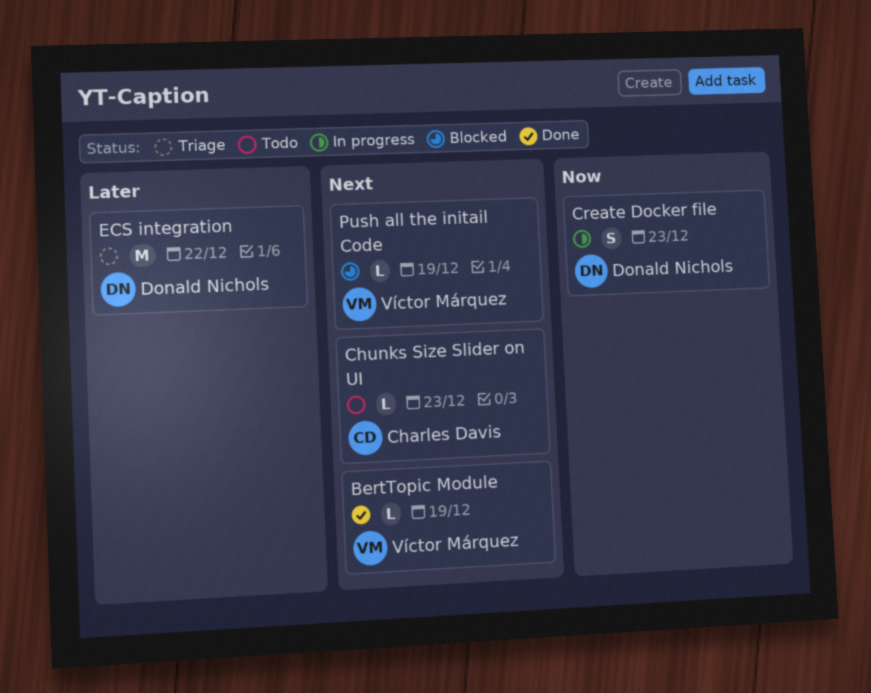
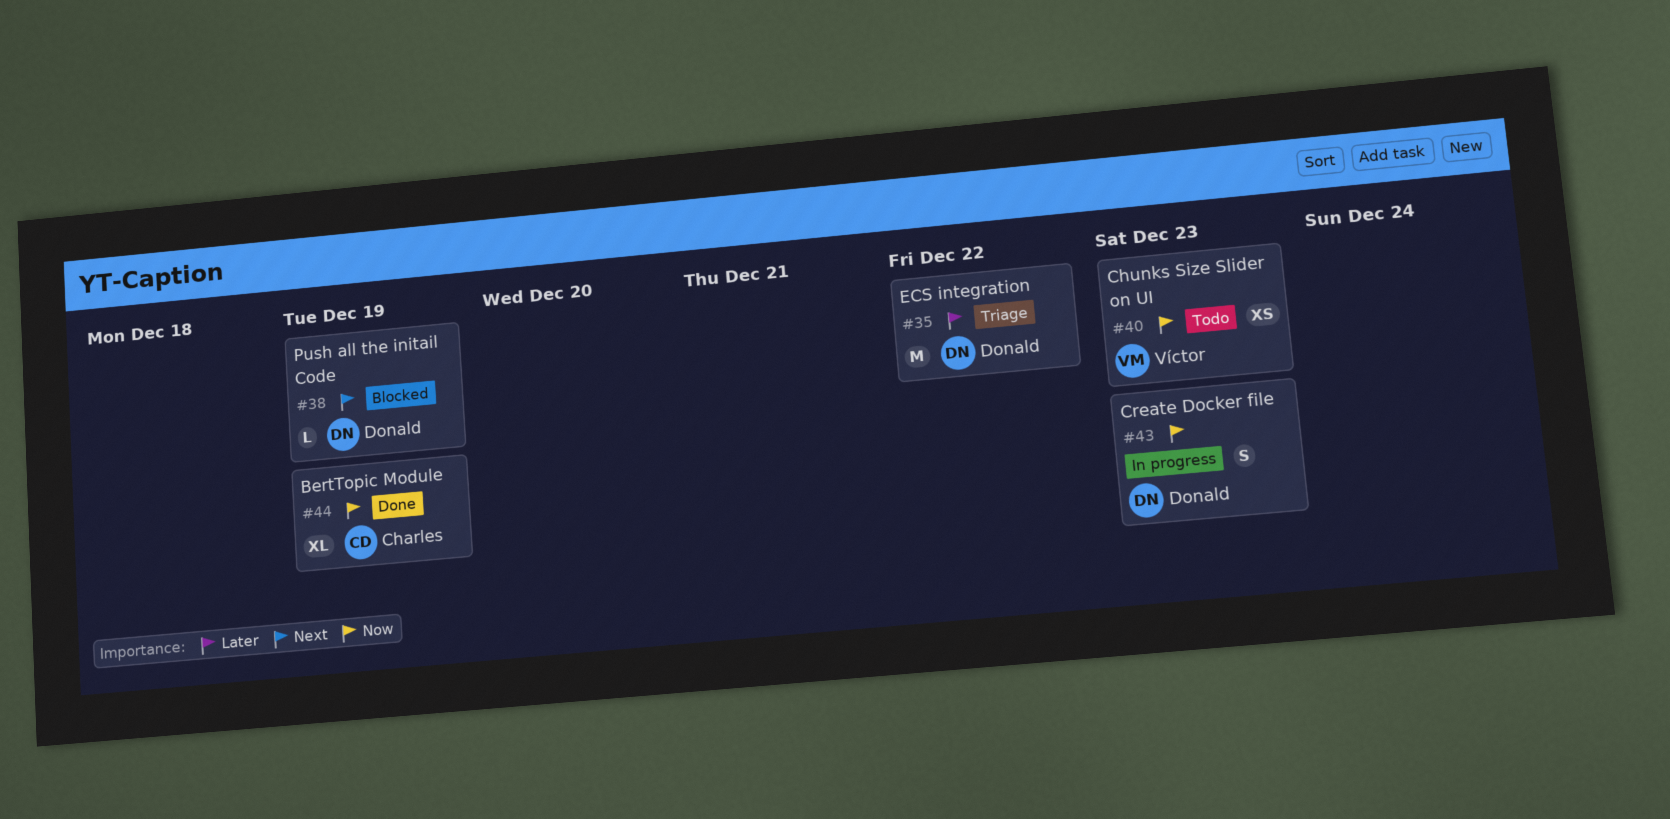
BertTopic Module, owner: Víctor Márquez -> Charles Davis
BertTopic Module, priority: Next -> Now
BertTopic Module, estimate: L -> XL
Chunks Size Slider on UI, owner: Charles Davis -> Víctor Márquez
Chunks Size Slider on UI, priority: Next -> Now
Chunks Size Slider on UI, estimate: L -> XS
Push all the initail Code, owner: Víctor Márquez -> Donald Nichols

